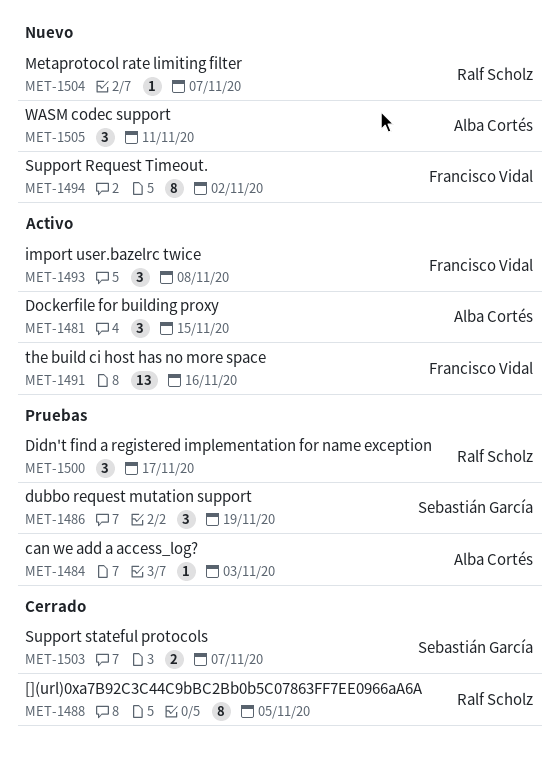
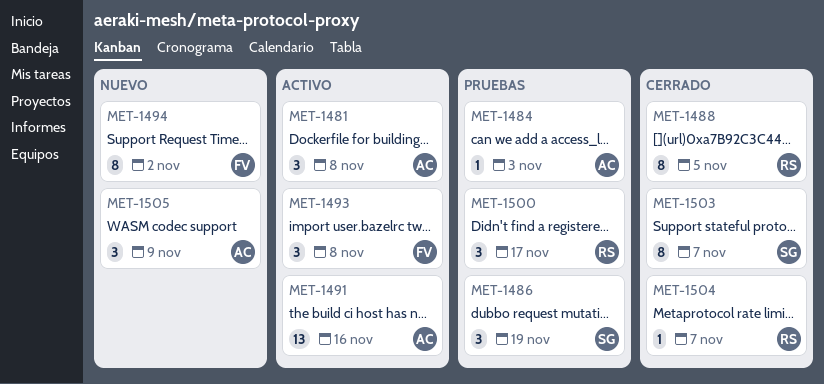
MET-1481, due: Nov 15 -> Nov 8
MET-1491, owner: Francisco Vidal -> Alba Cortés
MET-1503, estimate: 2 -> 8
MET-1504, status: Nuevo -> Cerrado
MET-1505, due: Nov 11 -> Nov 9

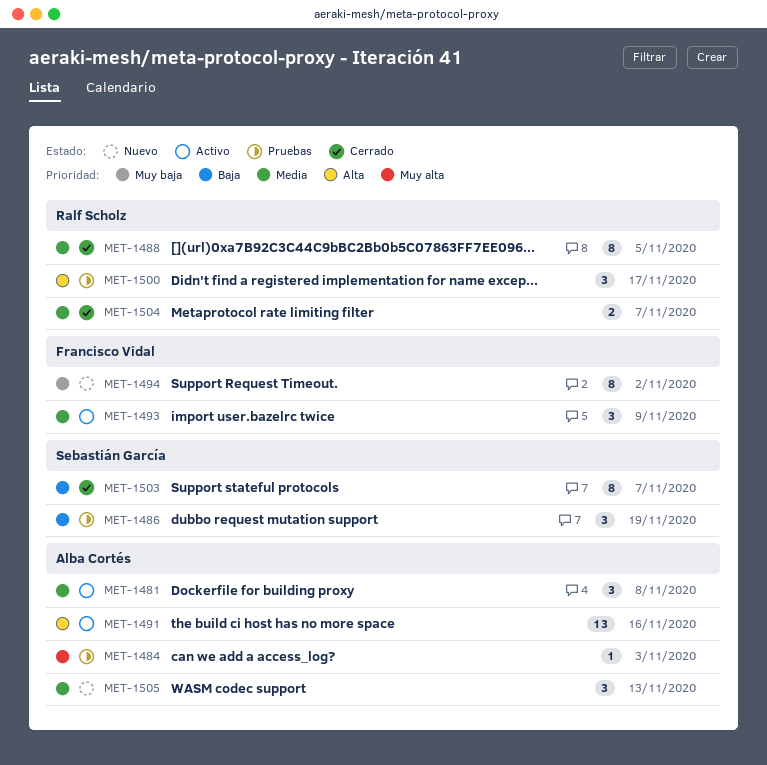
MET-1493, due: Nov 8 -> Nov 9
MET-1504, estimate: 1 -> 2
MET-1505, due: Nov 9 -> Nov 13

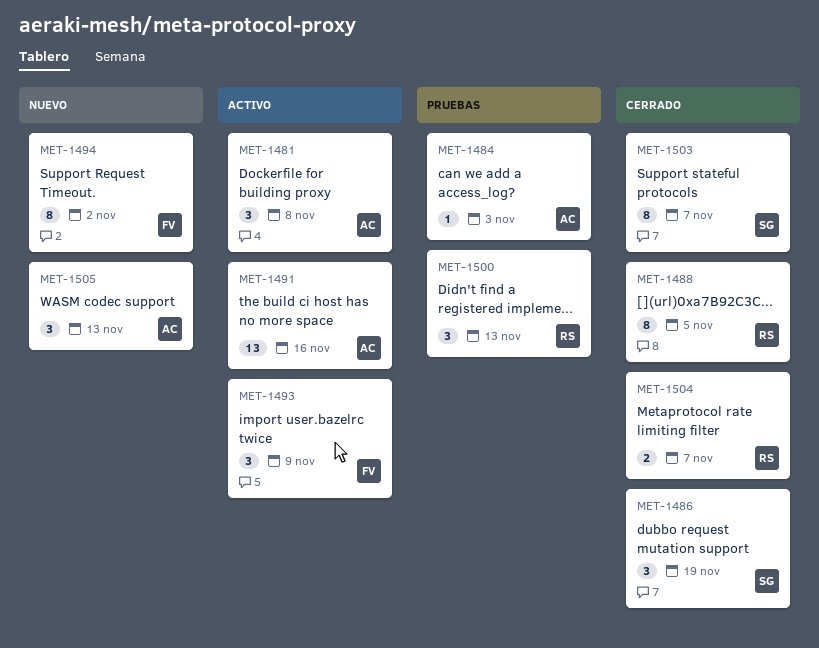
MET-1486, status: Pruebas -> Cerrado
MET-1500, due: Nov 17 -> Nov 13

